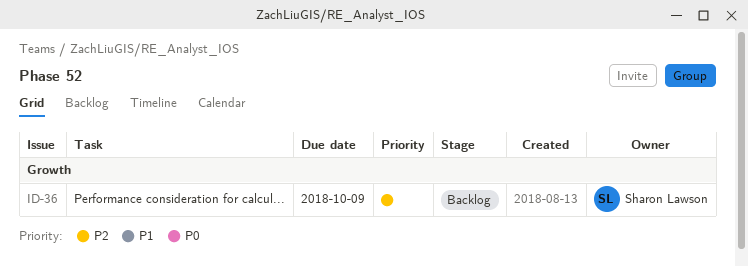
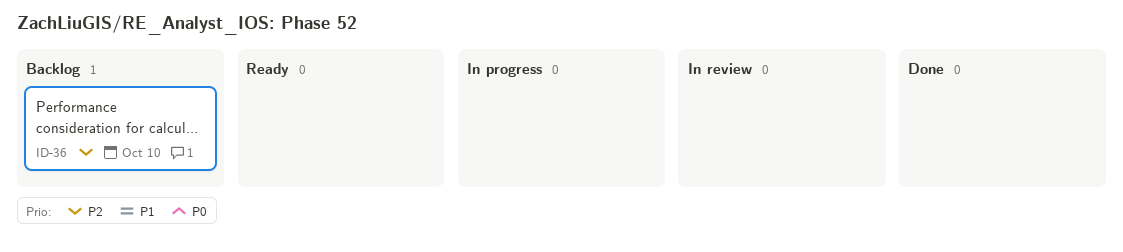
ID-36, due: Oct 9 -> Oct 10

